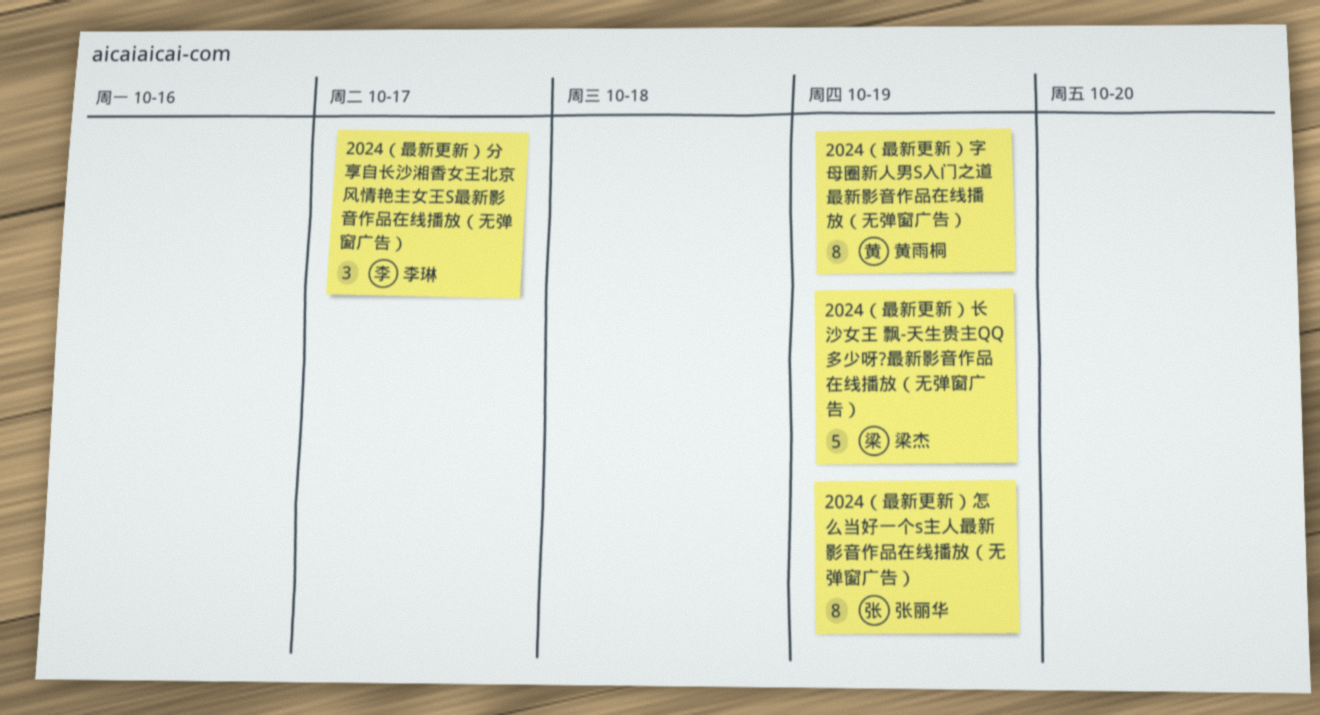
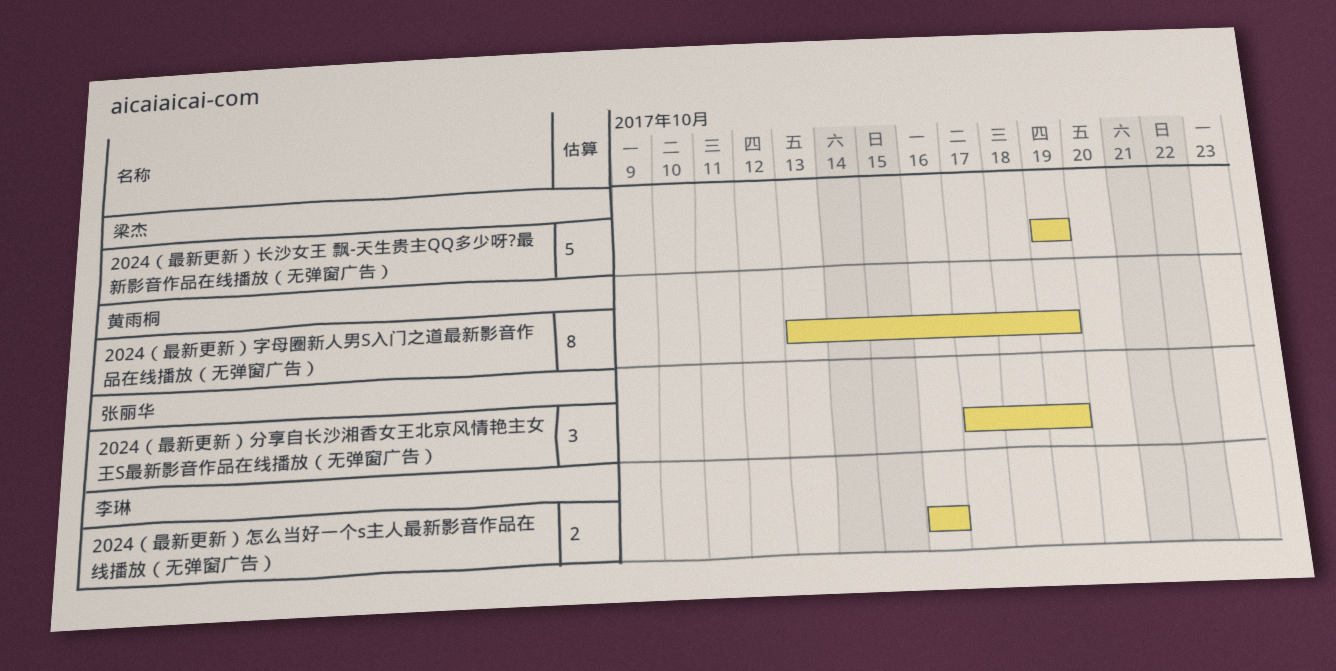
2024（最新更新）分享自长沙湘香女王北京风情艳主女王S最新影音作品在线播放（无弹窗广告）, owner: 李琳 -> 张丽华
2024（最新更新）分享自长沙湘香女王北京风情艳主女王S最新影音作品在线播放（无弹窗广告）, due: Oct 17 -> Oct 19
2024（最新更新）怎么当好一个s主人最新影音作品在线播放（无弹窗广告）, owner: 张丽华 -> 李琳
2024（最新更新）怎么当好一个s主人最新影音作品在线播放（无弹窗广告）, estimate: 8 -> 2
2024（最新更新）怎么当好一个s主人最新影音作品在线播放（无弹窗广告）, due: Oct 19 -> Oct 16

